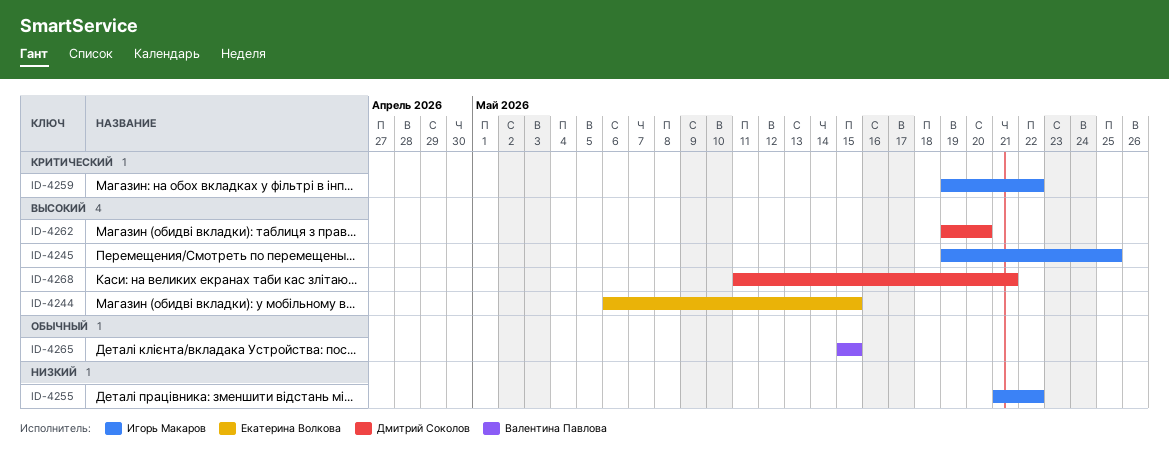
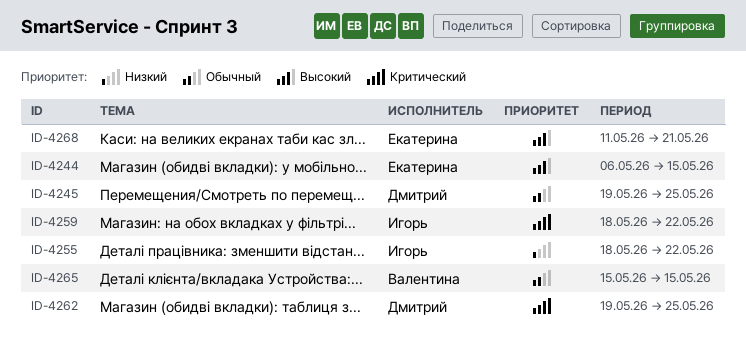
ID-4245, owner: Игорь Макаров -> Дмитрий Соколов
ID-4245, priority: Высокий -> Обычный
ID-4255, start: May 21 -> May 18
ID-4259, start: May 19 -> May 18
ID-4262, priority: Высокий -> Критический
ID-4262, due: May 20 -> May 25
ID-4268, owner: Дмитрий Соколов -> Екатерина Волкова

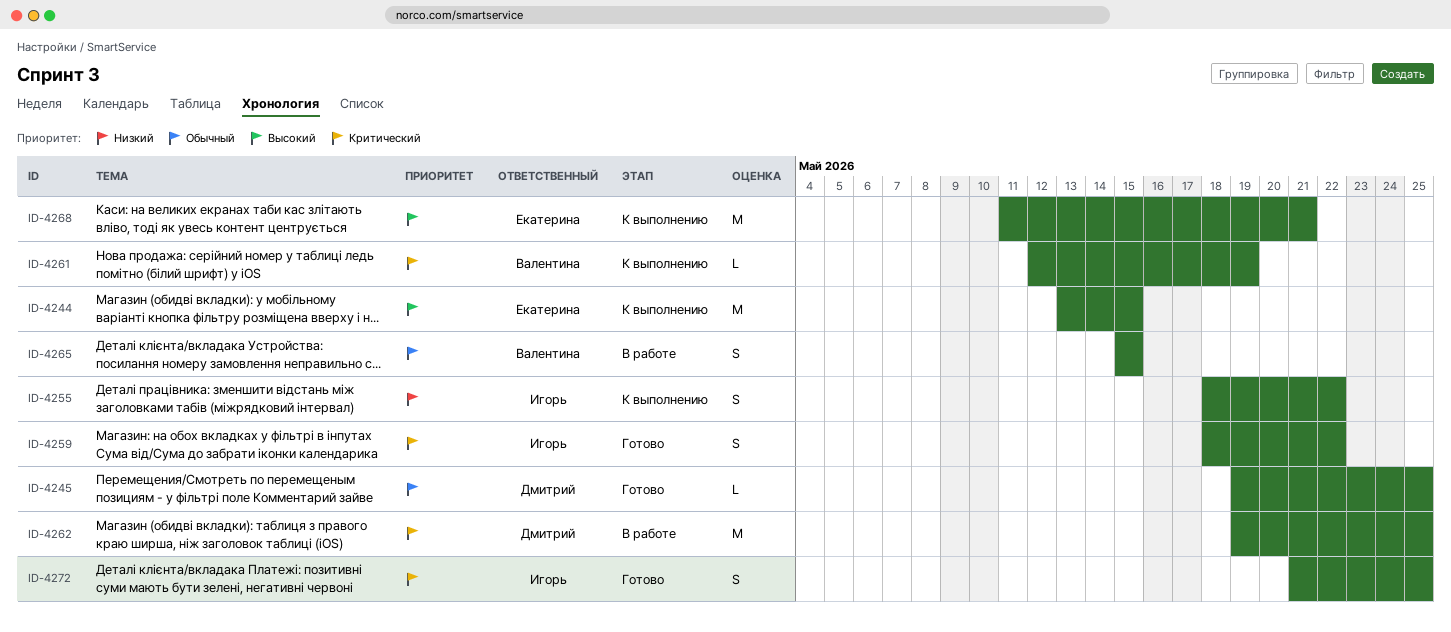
ID-4244, start: May 6 -> May 13
ID-4261: none -> present
ID-4272: none -> present

